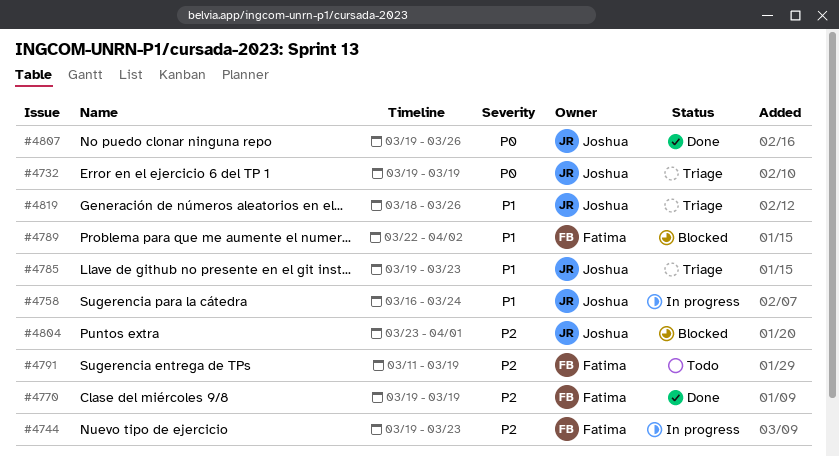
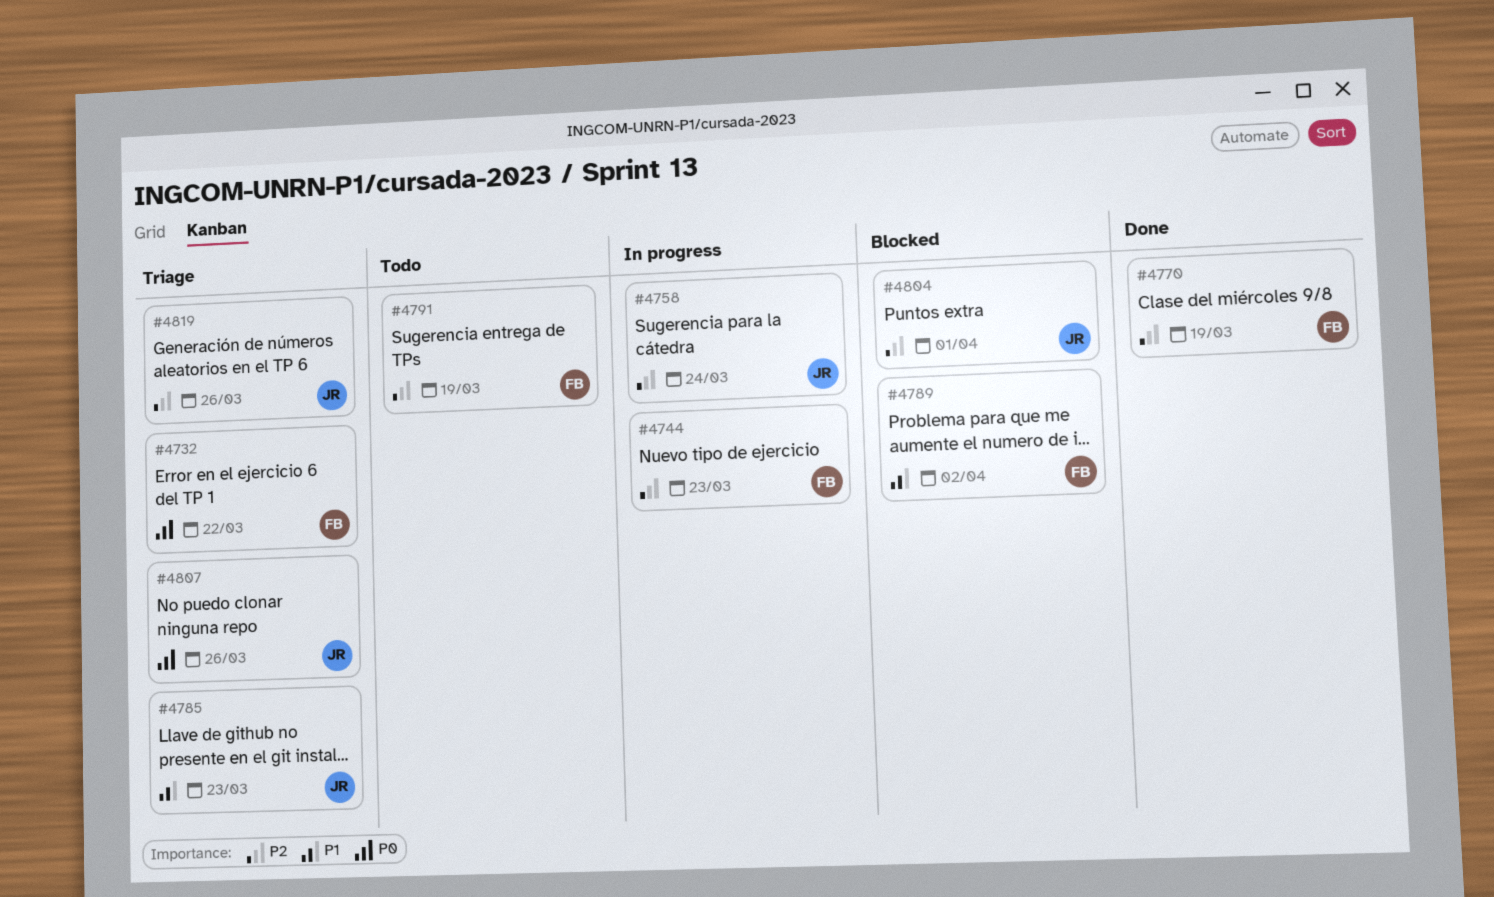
#4732, owner: Joshua -> Fatima
#4732, due: Mar 19 -> Mar 22
#4758, priority: P1 -> P2
#4807, status: Done -> Triage
#4819, priority: P1 -> P2

